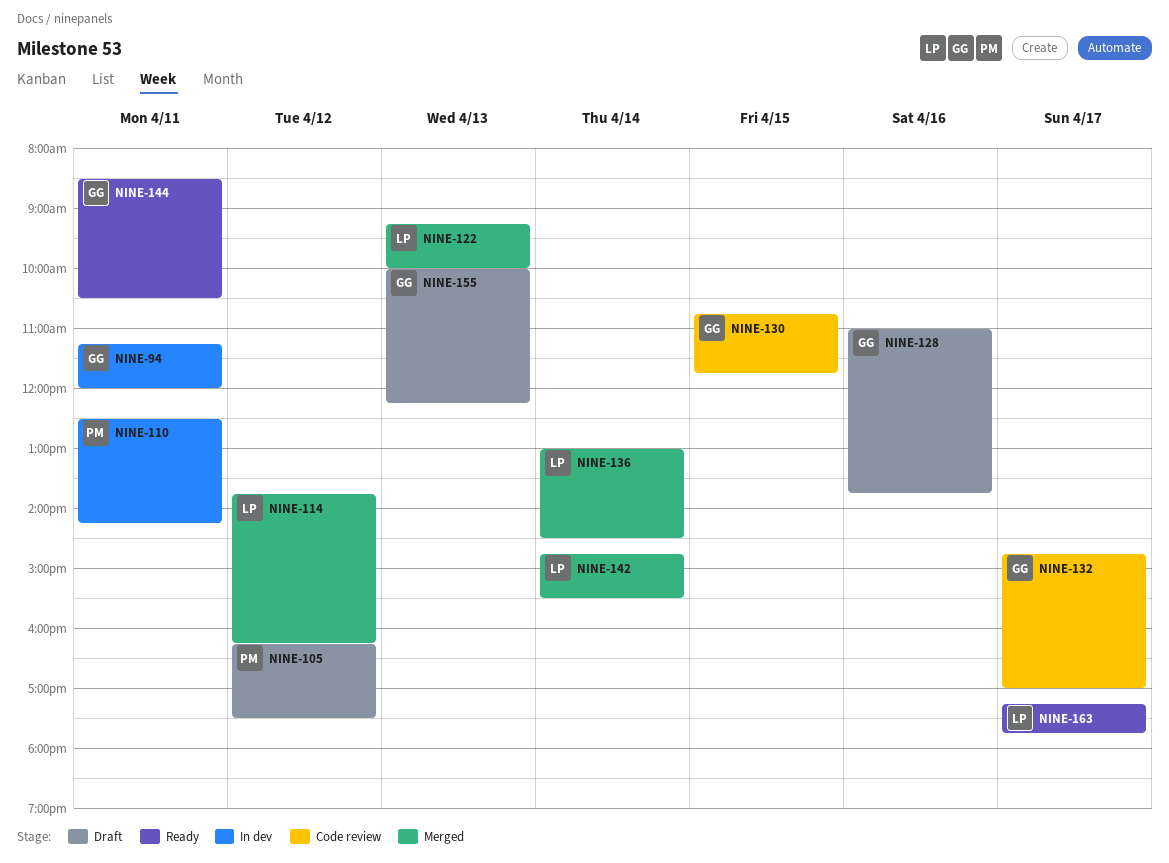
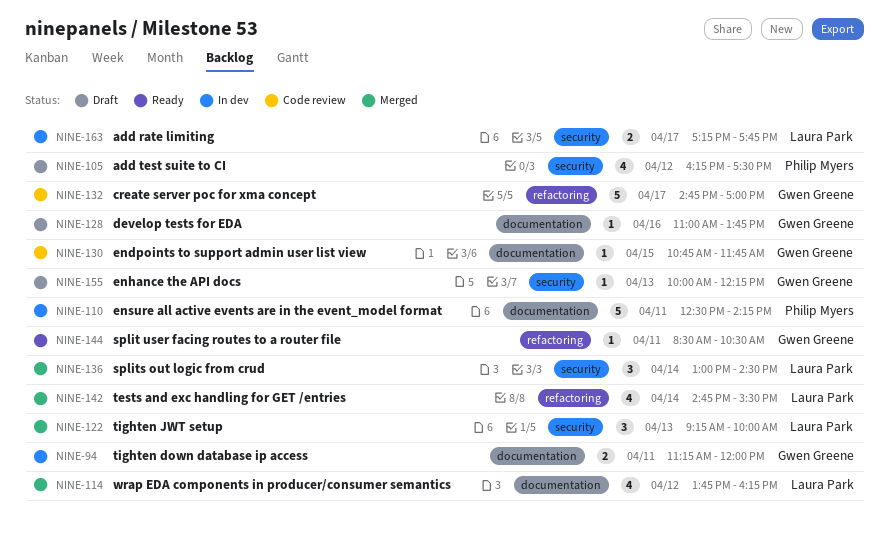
NINE-163, status: Ready -> In dev

